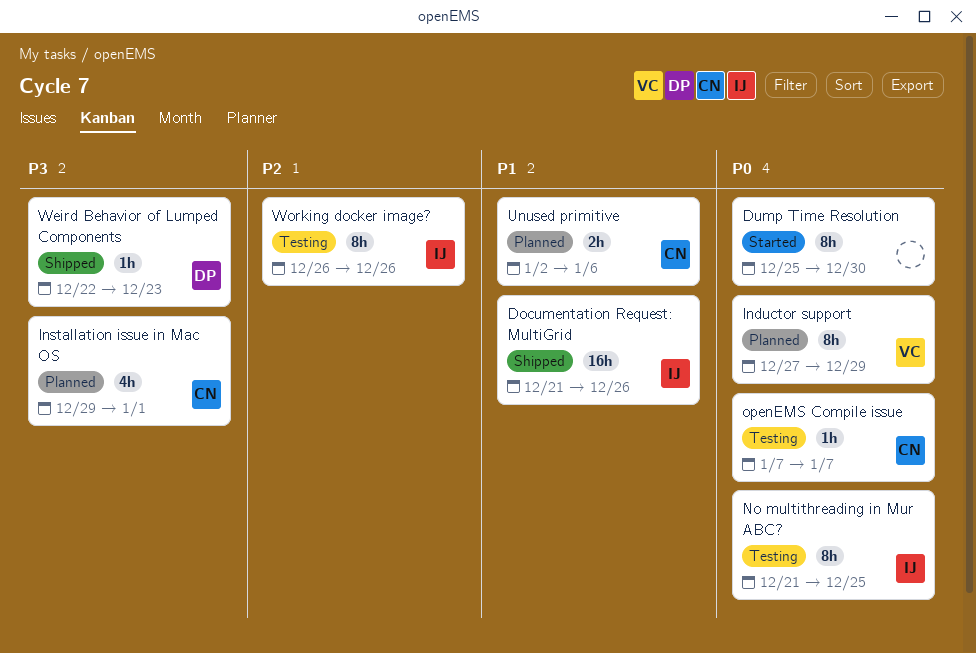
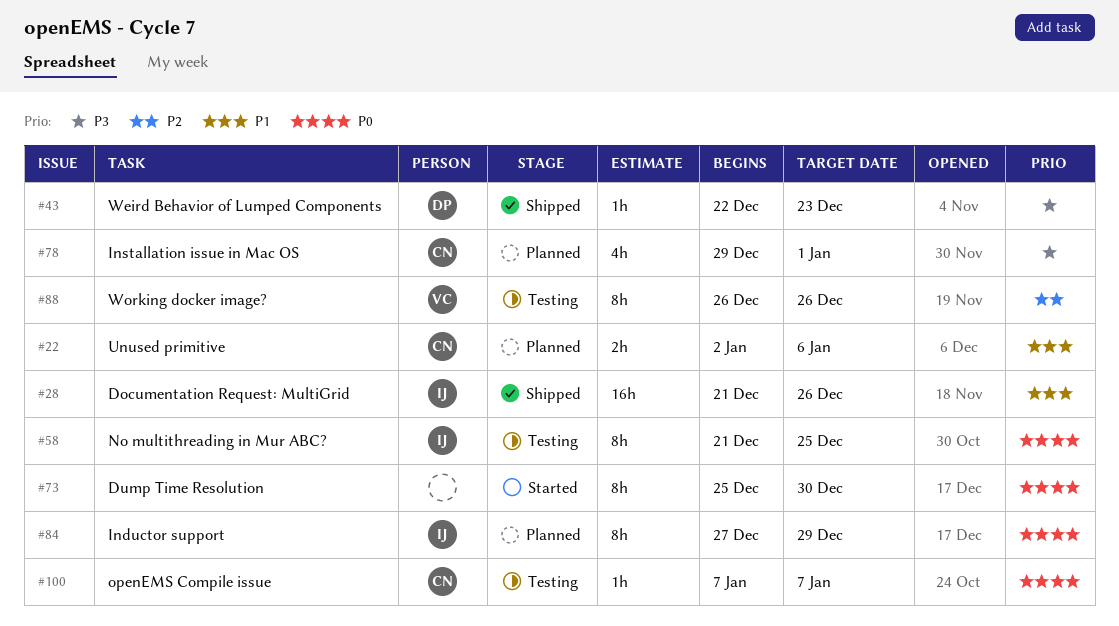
Inductor support, owner: VC -> IJ
Working docker image?, owner: IJ -> VC

